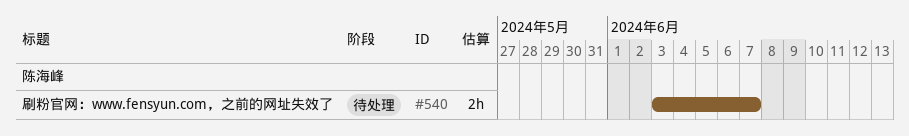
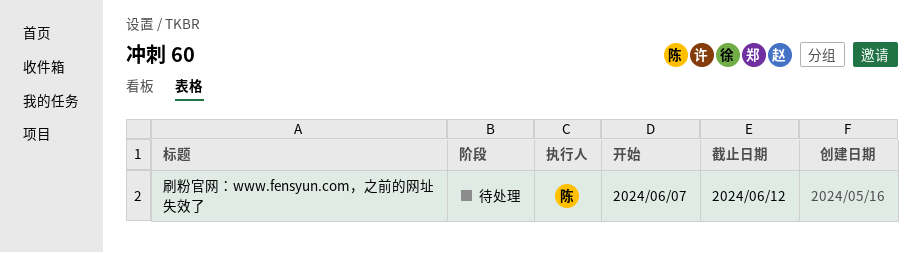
刷粉官网：www.fensyun.com，之前的网址失效了, start: Jun 3 -> Jun 7
刷粉官网：www.fensyun.com，之前的网址失效了, due: Jun 7 -> Jun 12

